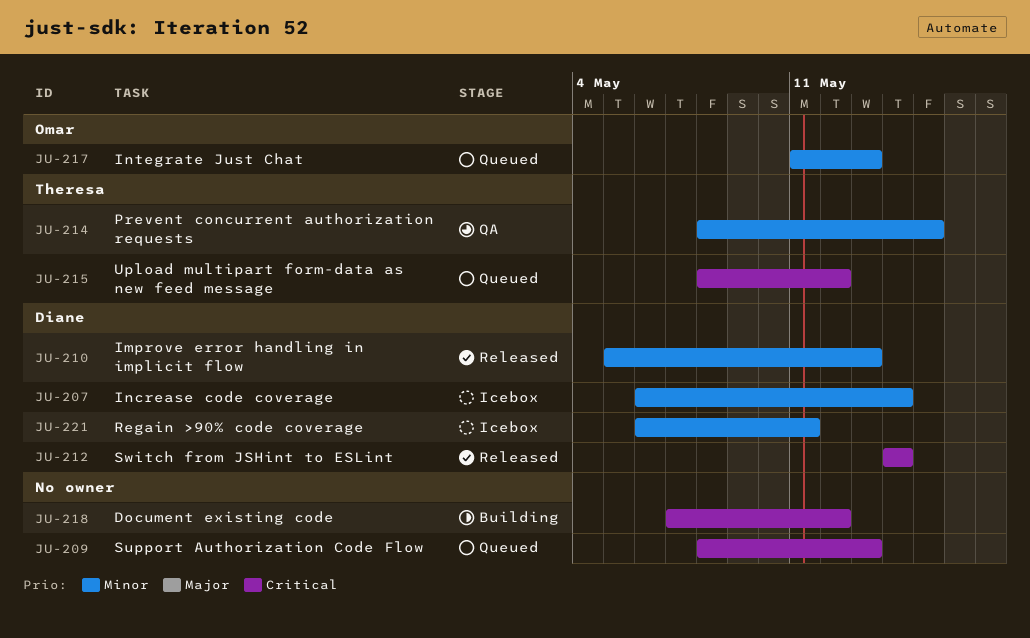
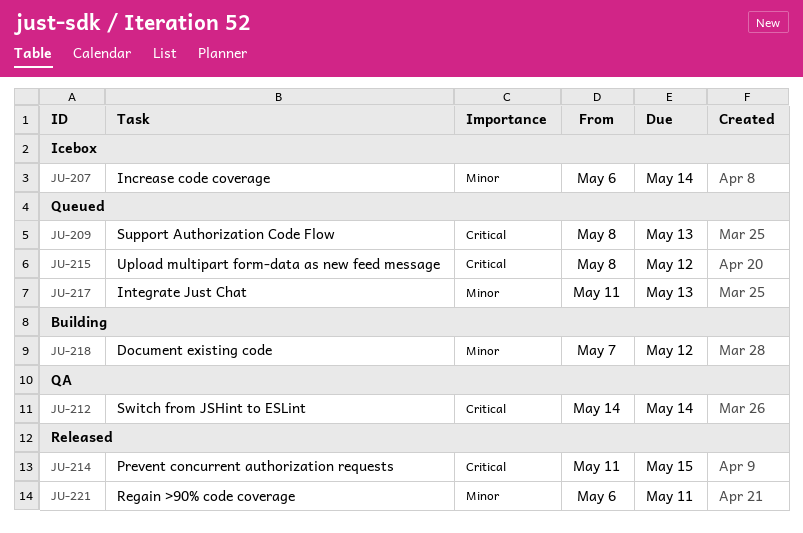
JU-210: present -> none
JU-212, status: Released -> QA
JU-214, status: QA -> Released
JU-214, priority: Minor -> Critical
JU-214, start: May 8 -> May 11
JU-218, priority: Critical -> Minor
JU-221, status: Icebox -> Released

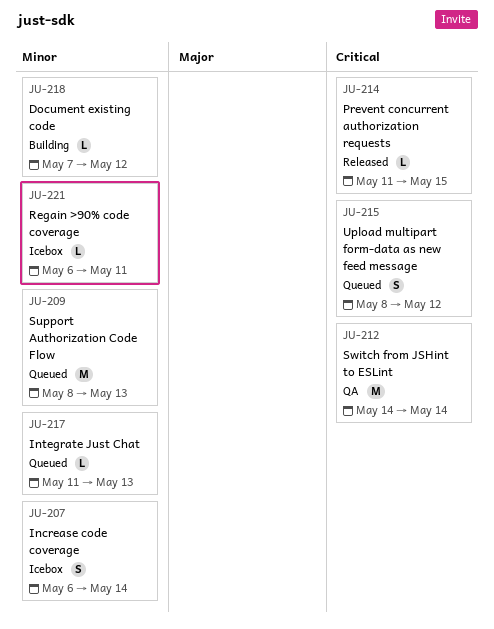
JU-209, priority: Critical -> Minor
JU-221, status: Released -> Icebox

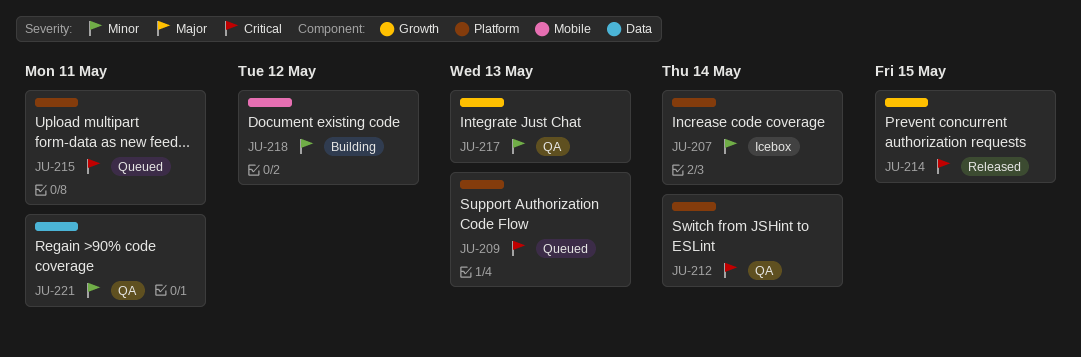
JU-209, priority: Minor -> Critical
JU-215, due: May 12 -> May 11
JU-217, status: Queued -> QA
JU-221, status: Icebox -> QA

